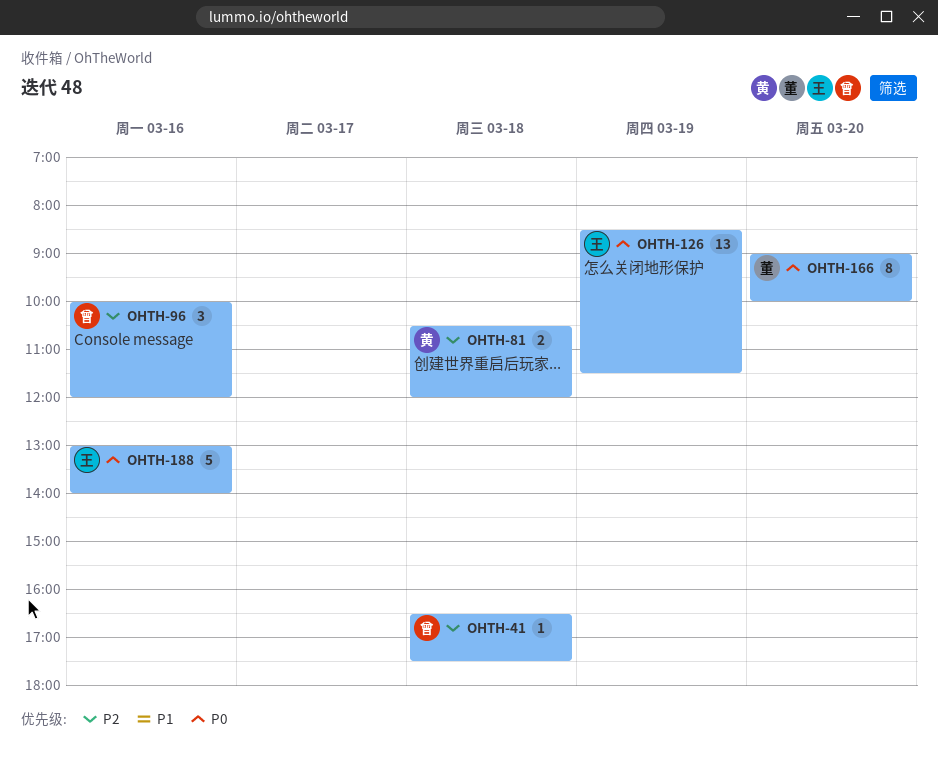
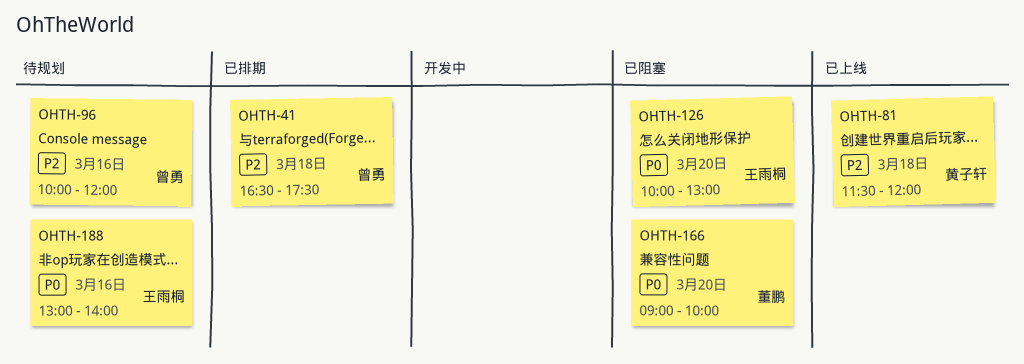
OHTH-81, begins: 10:30 -> 11:30
OHTH-126, day: Mar 19 -> Mar 20
OHTH-126, begins: 08:30 -> 10:00
OHTH-126, ends: 11:30 -> 13:00

